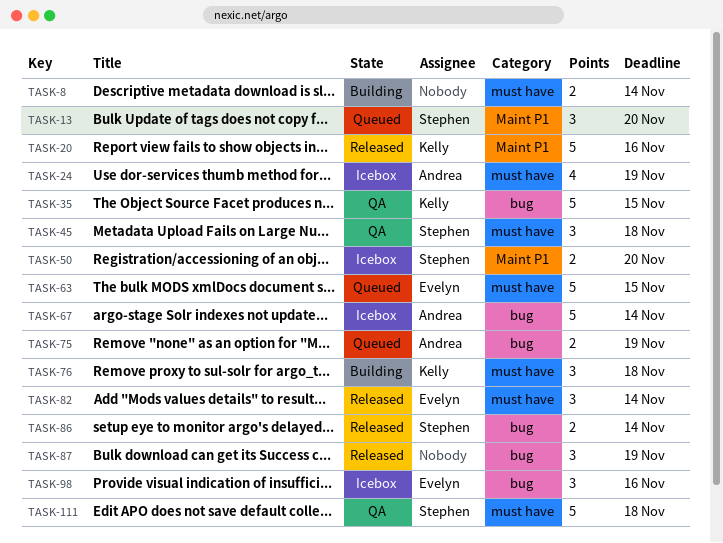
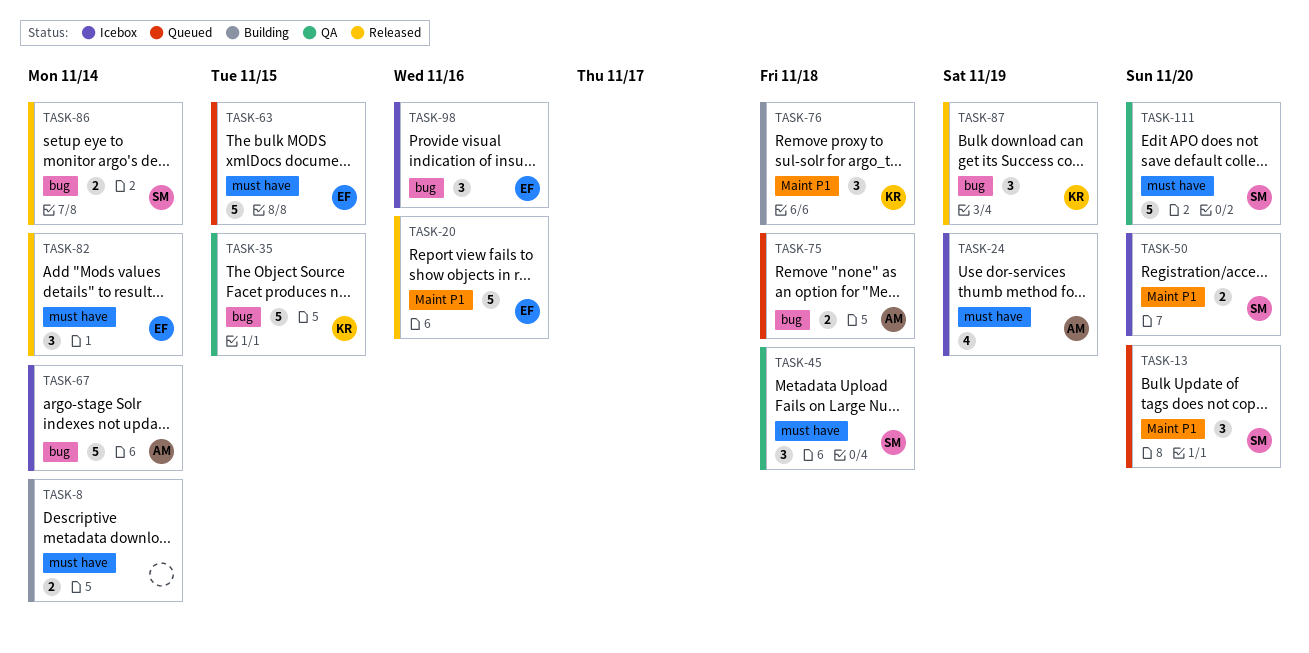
TASK-20, owner: Kelly -> Evelyn
TASK-75, due: Nov 19 -> Nov 18
TASK-76, label: must have -> Maint P1
TASK-87, owner: none -> Kelly
TASK-111, due: Nov 18 -> Nov 20

